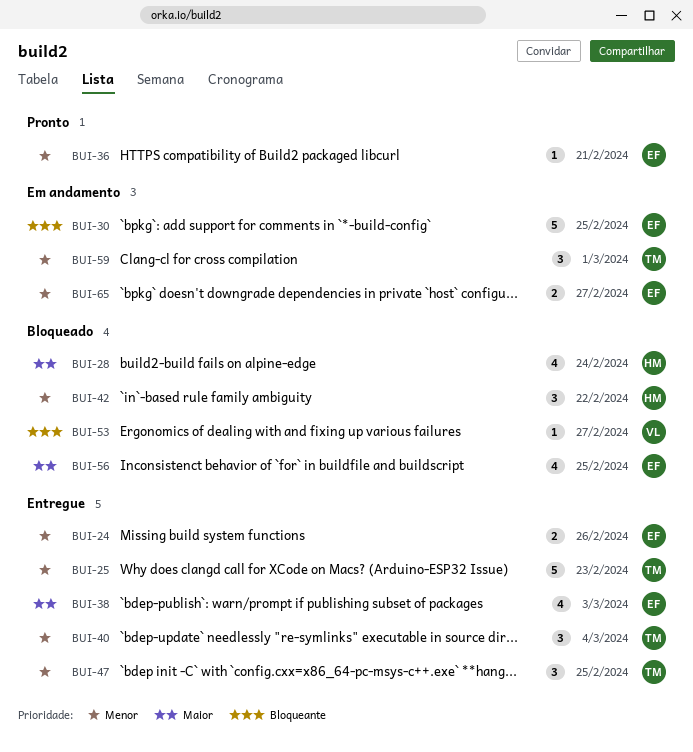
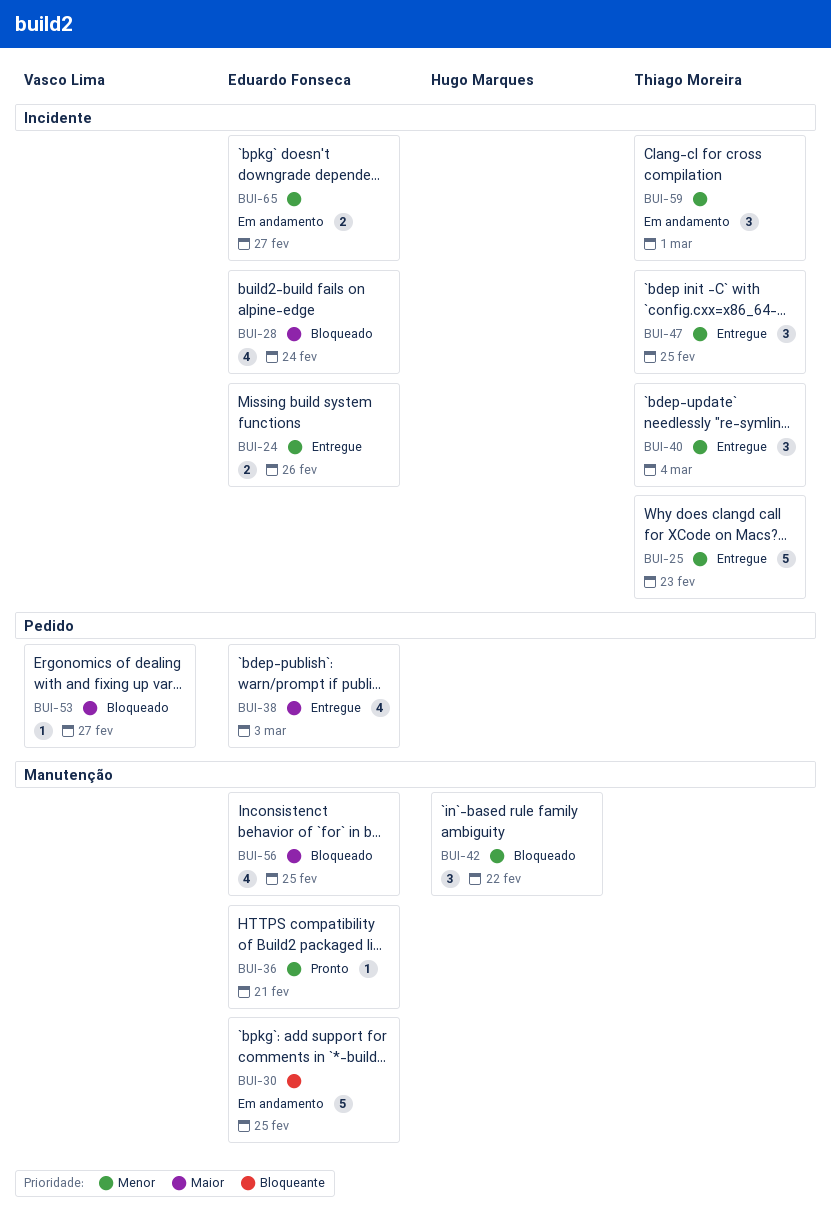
BUI-28, owner: Hugo Marques -> Eduardo Fonseca
BUI-53, priority: Bloqueante -> Maior

